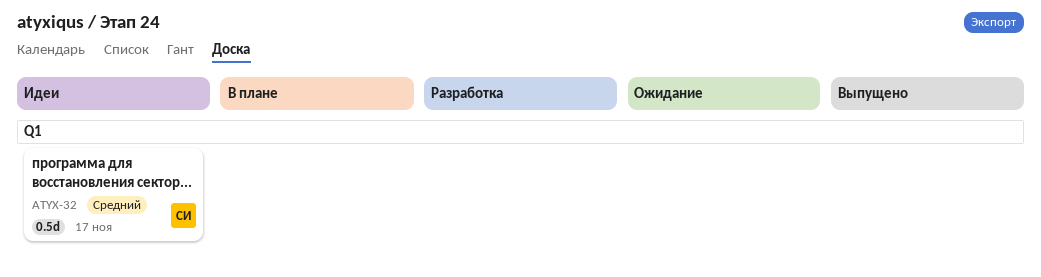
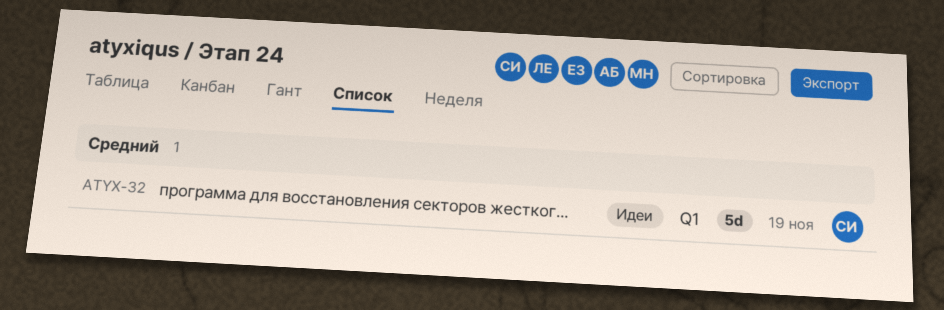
ATYX-32, estimate: 0.5d -> 5d
ATYX-32, due: Nov 17 -> Nov 19

